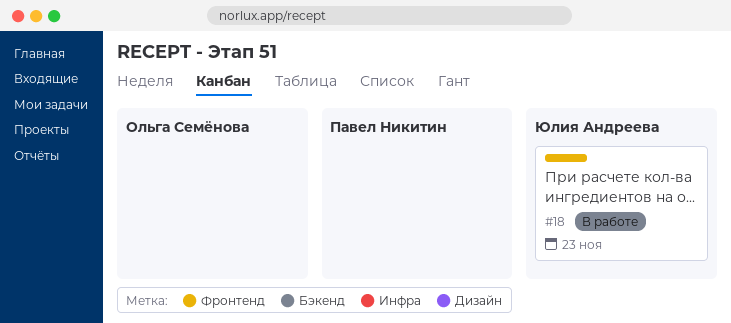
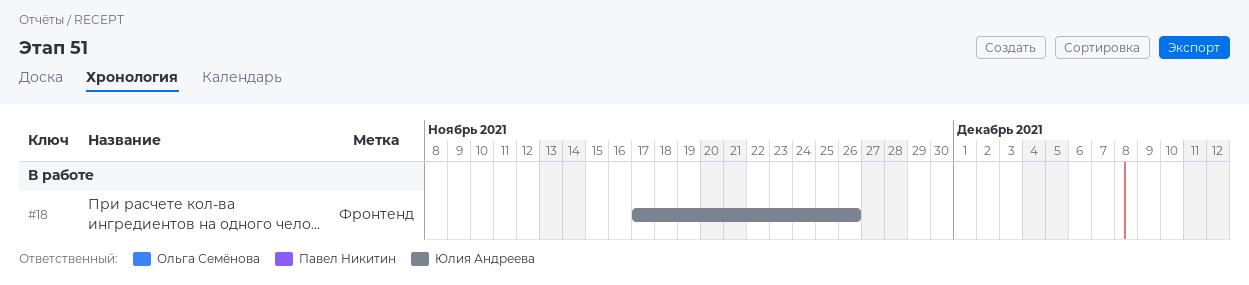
#18, due: Nov 23 -> Nov 26

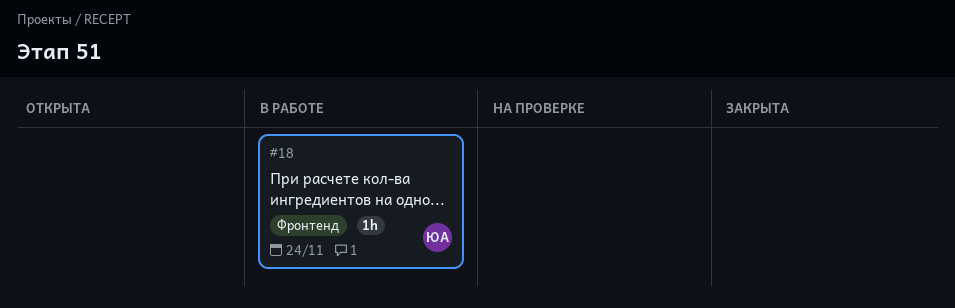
#18, due: Nov 26 -> Nov 24

